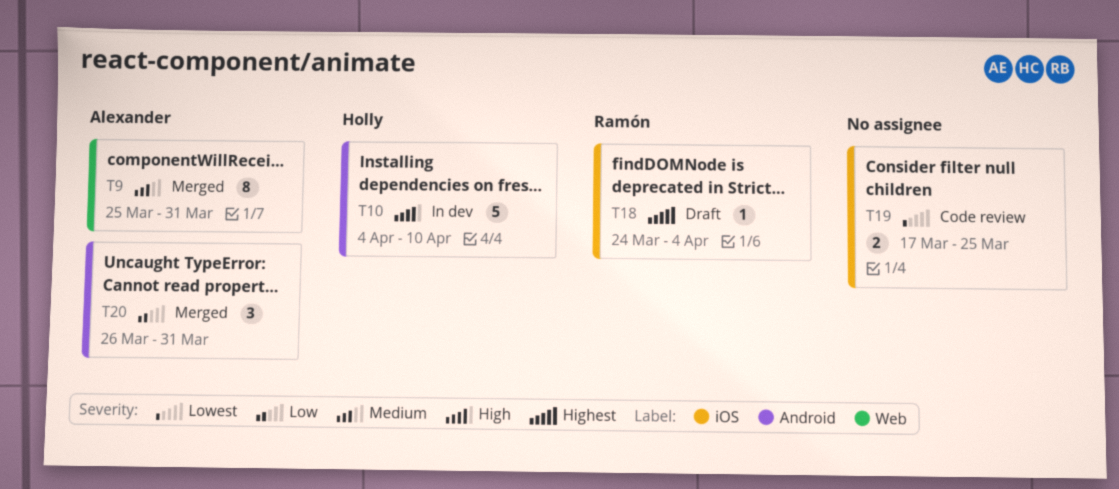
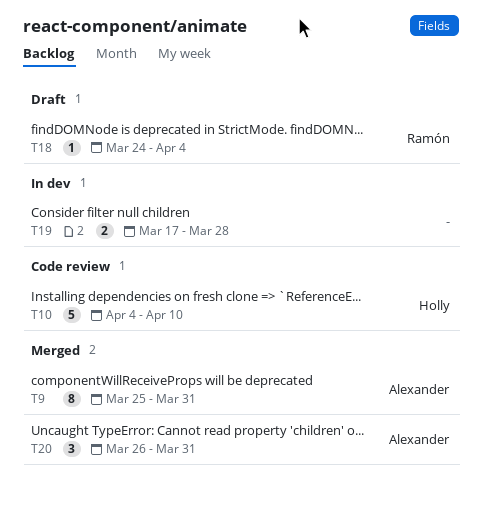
T10, status: In dev -> Code review
T19, status: Code review -> In dev
T19, due: Mar 25 -> Mar 28

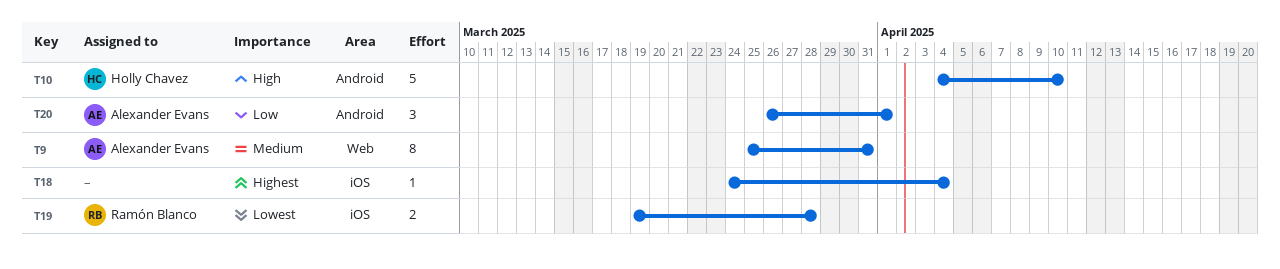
T18, owner: Ramón Blanco -> none
T19, owner: none -> Ramón Blanco
T19, start: Mar 17 -> Mar 19
T20, due: Mar 31 -> Apr 1

